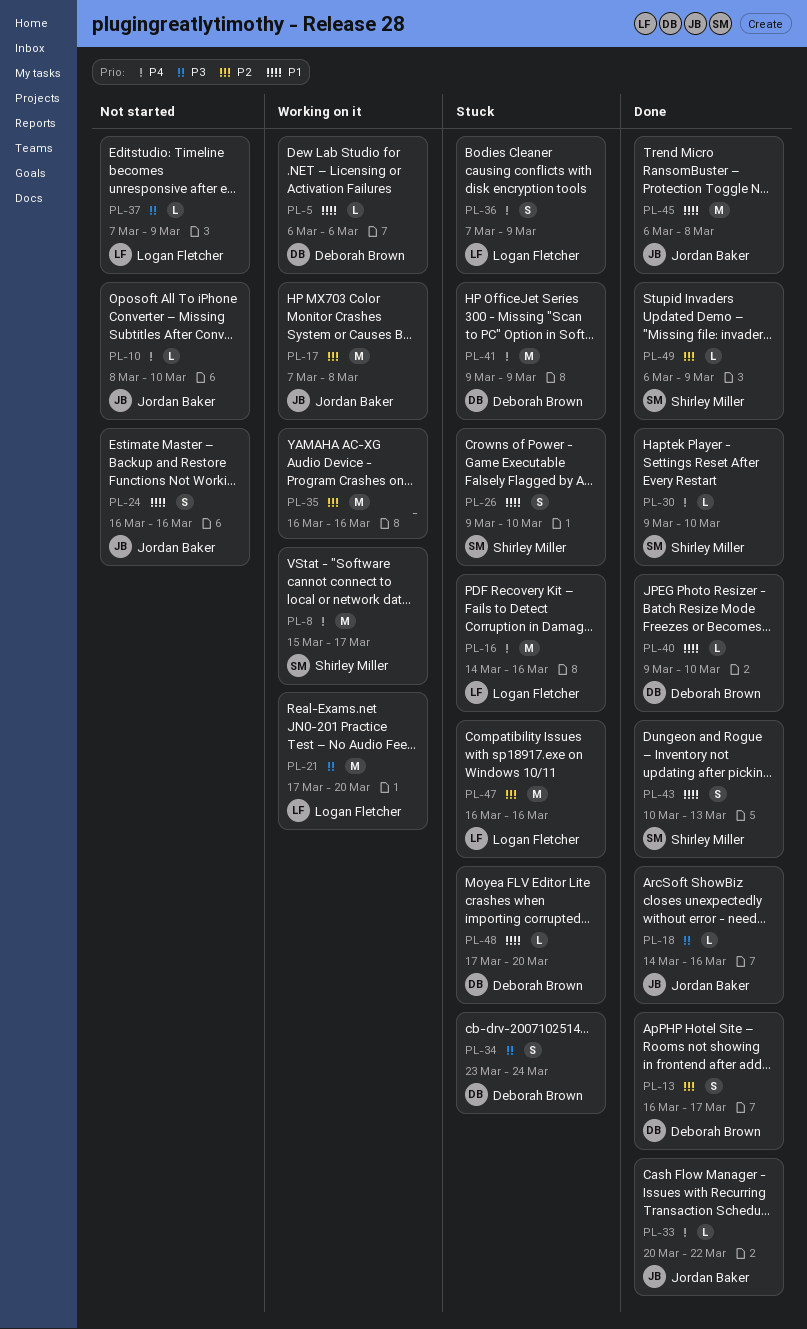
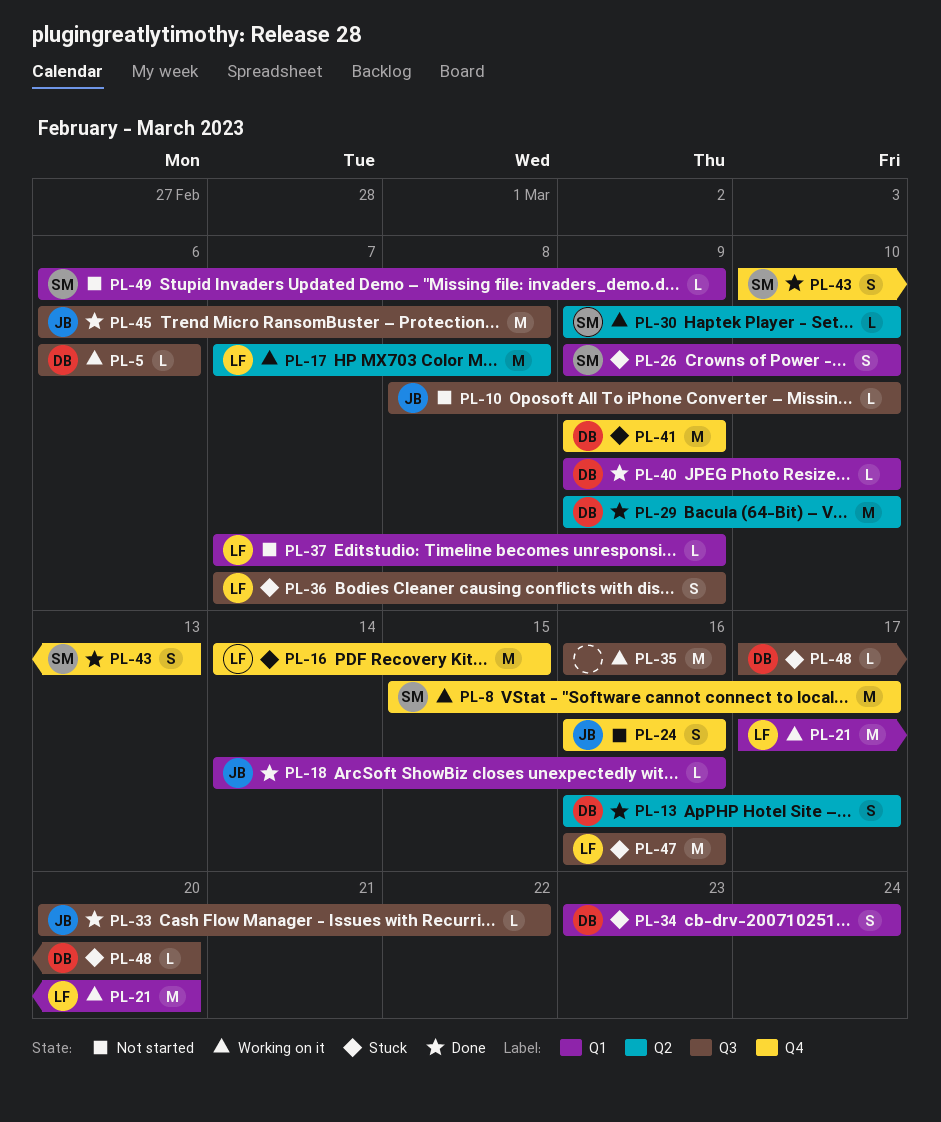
PL-16, due: Mar 16 -> Mar 15
PL-17, owner: Jordan Baker -> Logan Fletcher
PL-29: none -> present
PL-30, status: Done -> Working on it
PL-49, status: Done -> Not started

